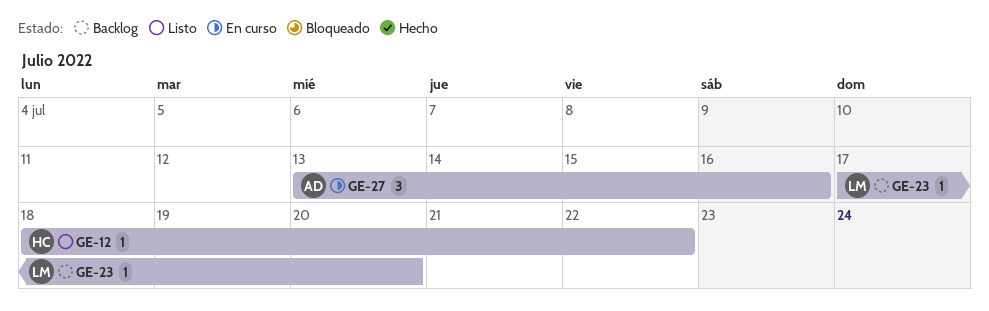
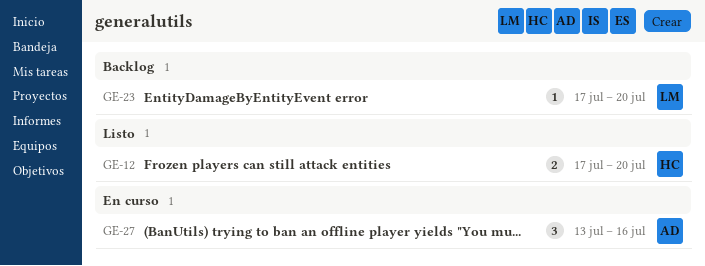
GE-12, estimate: 1 -> 2
GE-12, start: Jul 18 -> Jul 17
GE-12, due: Jul 22 -> Jul 20

